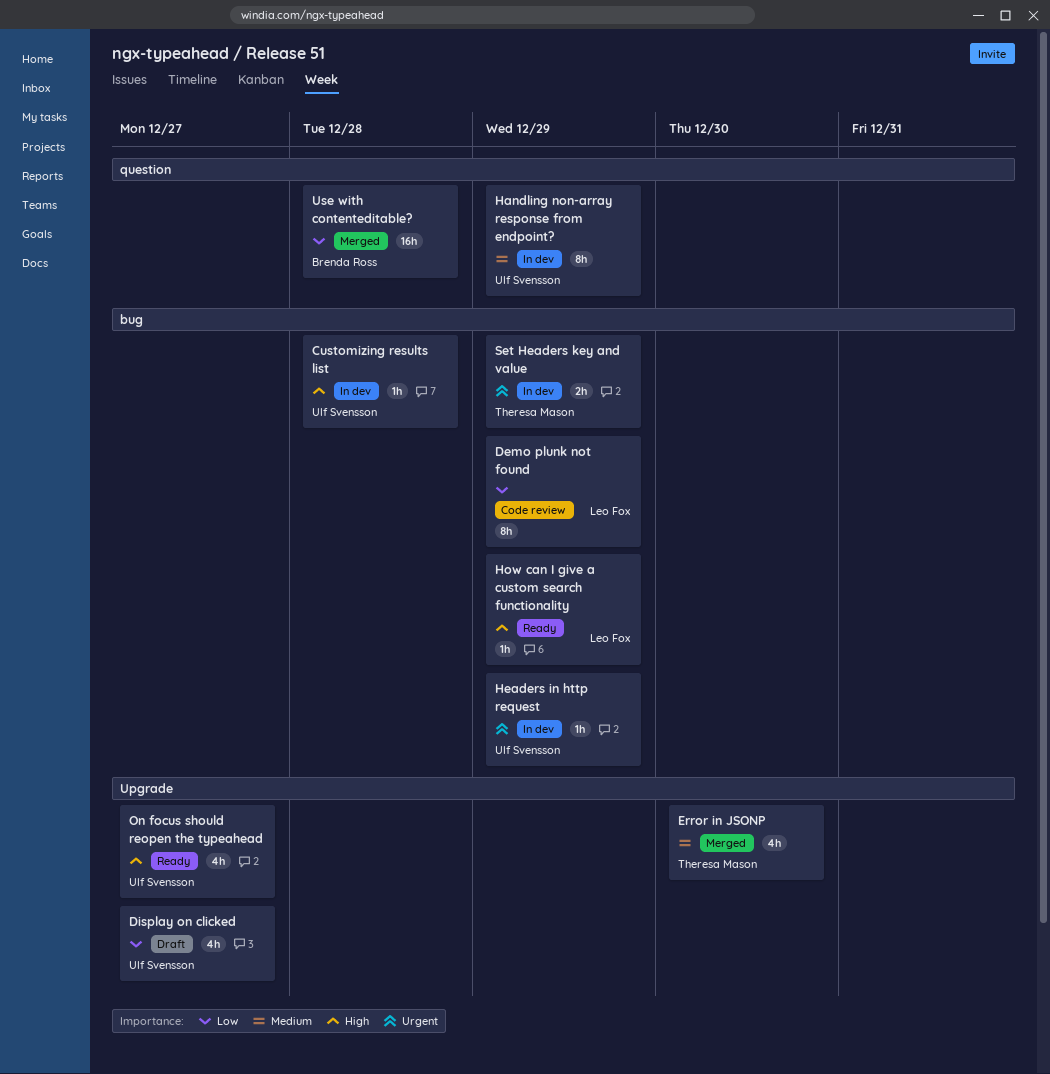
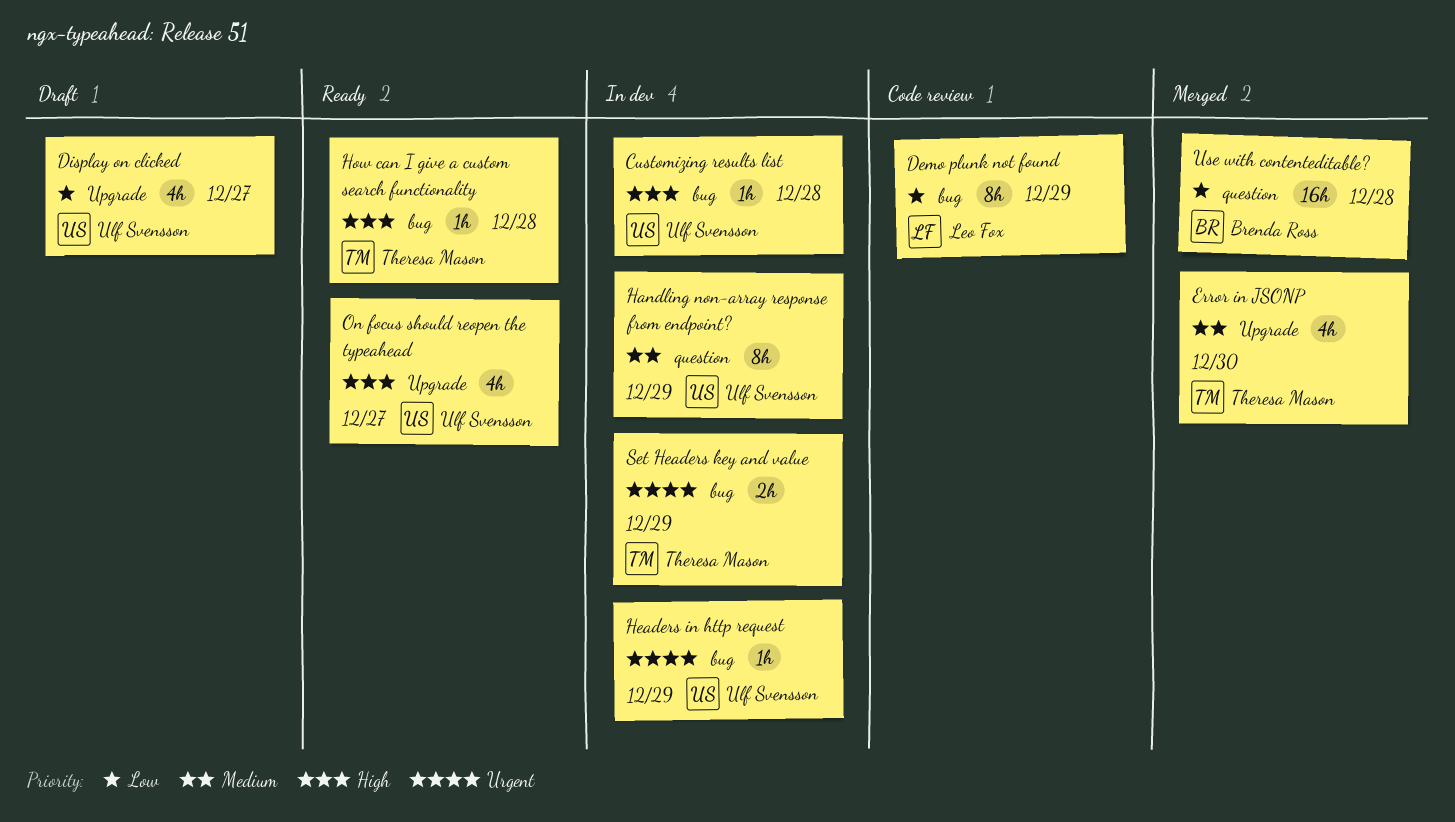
How can I give a custom search functionality, owner: Leo Fox -> Theresa Mason
How can I give a custom search functionality, due: Dec 29 -> Dec 28

